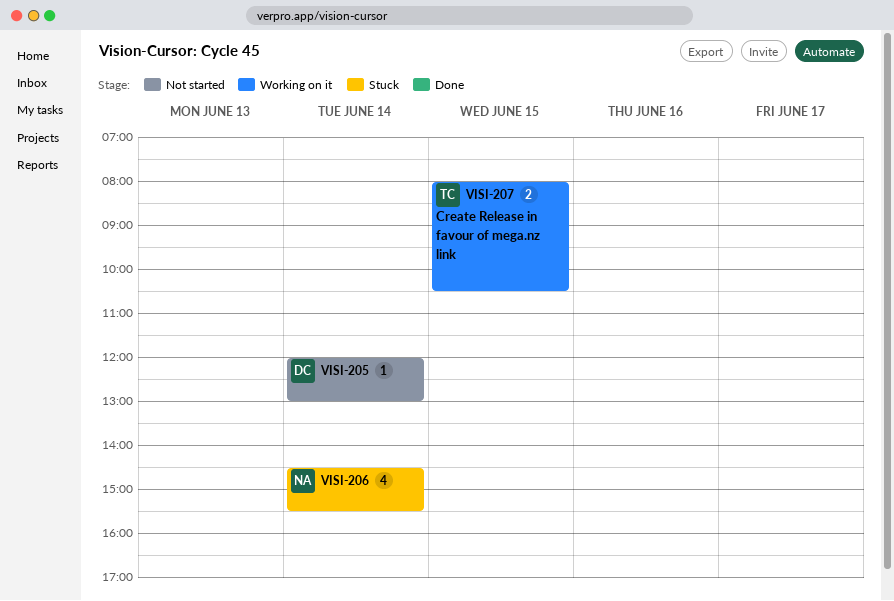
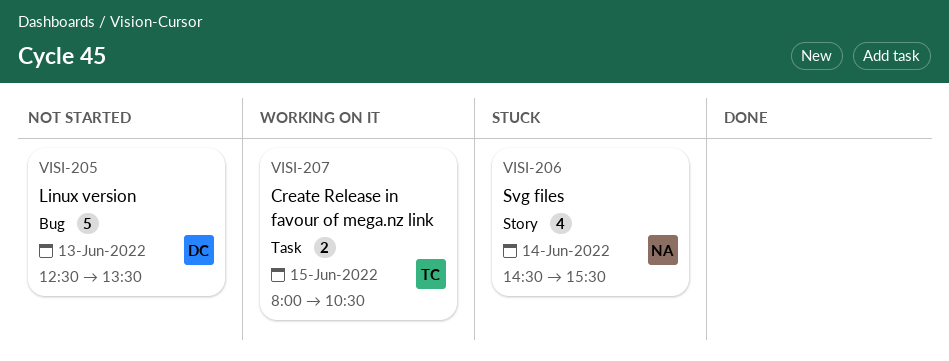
VISI-205, estimate: 1 -> 5
VISI-205, day: Jun 14 -> Jun 13
VISI-205, begins: 12:00 -> 12:30
VISI-205, ends: 13:00 -> 13:30

